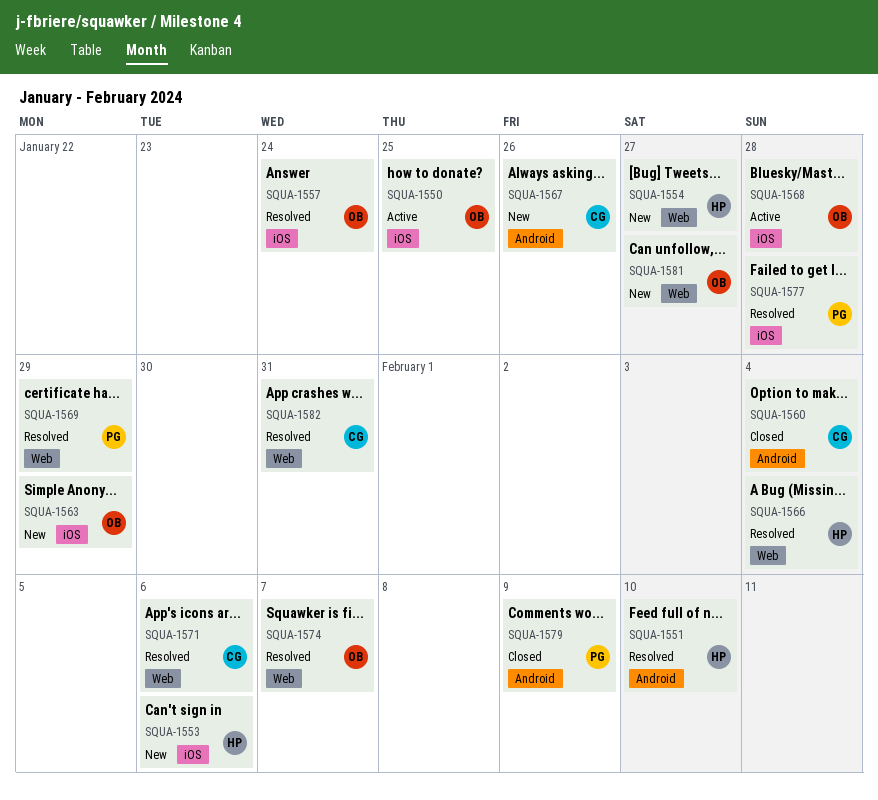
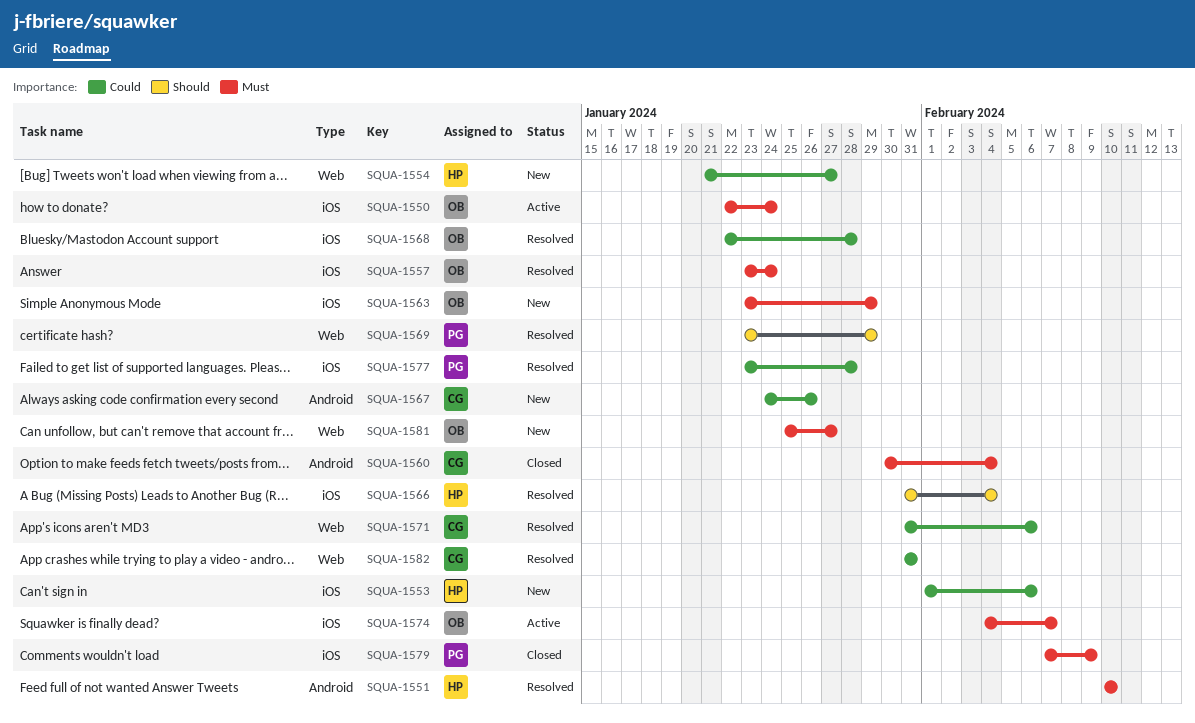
SQUA-1550, due: Jan 25 -> Jan 24
SQUA-1566, label: Web -> iOS
SQUA-1568, status: Active -> Resolved
SQUA-1574, status: Resolved -> Active
SQUA-1574, label: Web -> iOS
SQUA-1579, label: Android -> iOS

